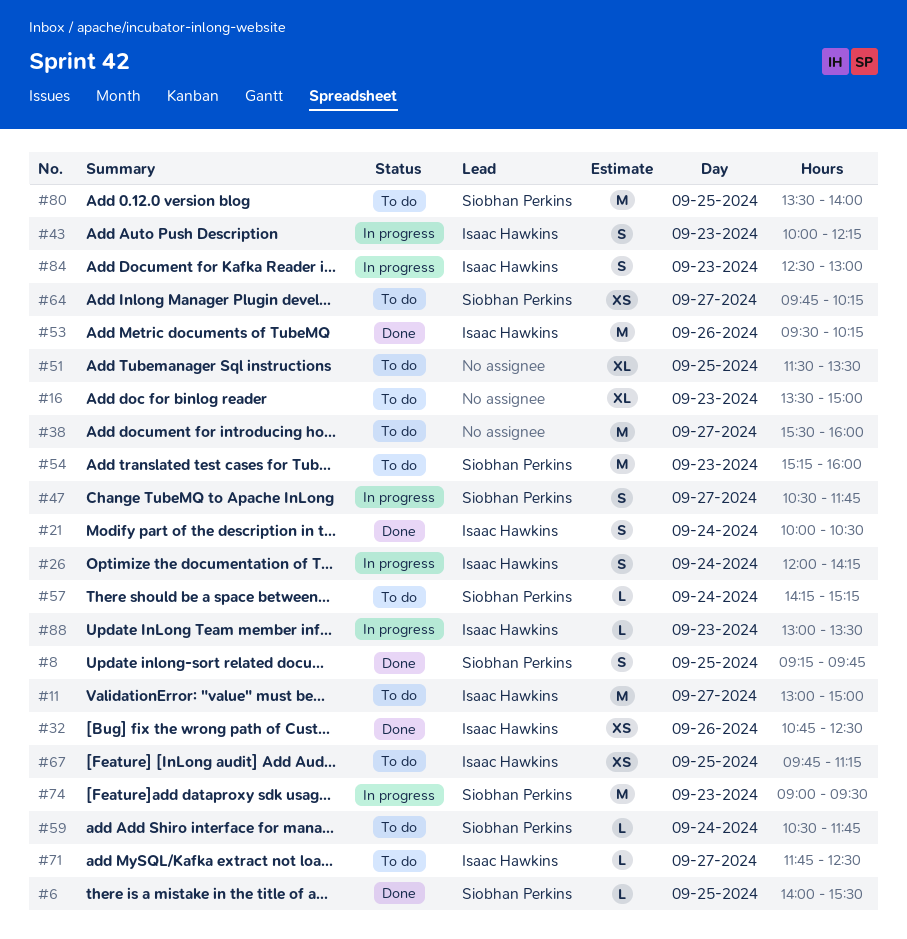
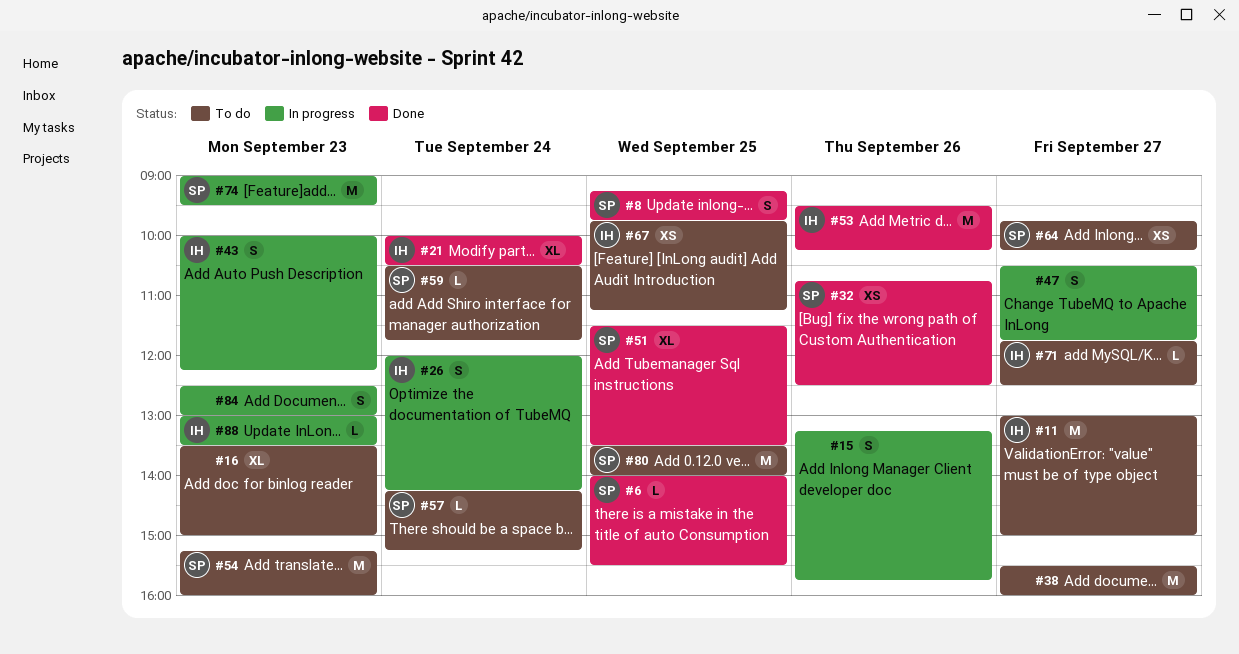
#15: none -> present
#21, estimate: S -> XL
#32, owner: Isaac Hawkins -> Siobhan Perkins
#47, owner: Siobhan Perkins -> none
#51, status: To do -> Done
#51, owner: none -> Siobhan Perkins
#84, owner: Isaac Hawkins -> none

